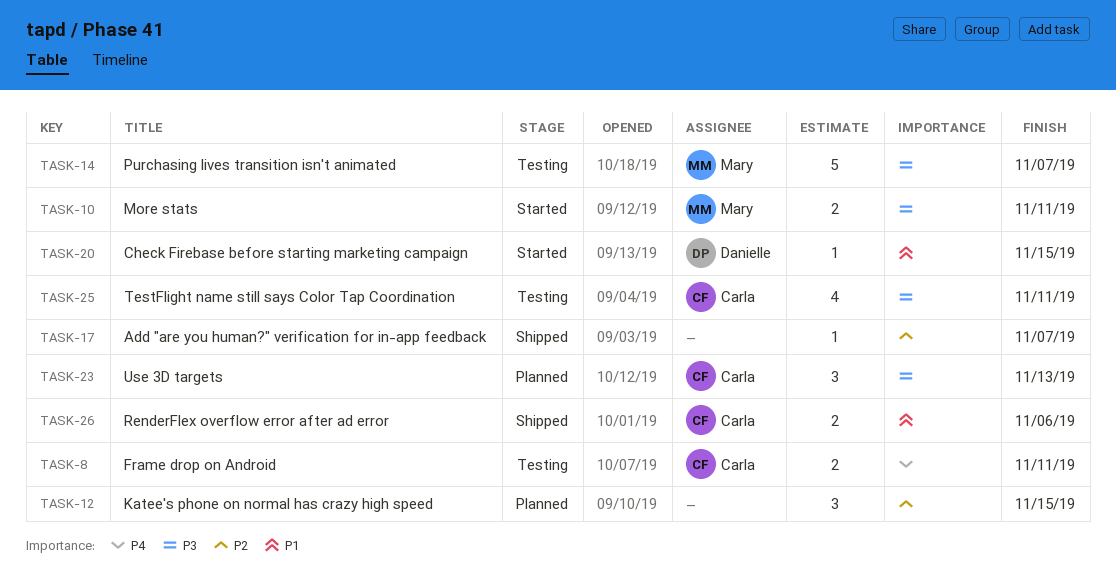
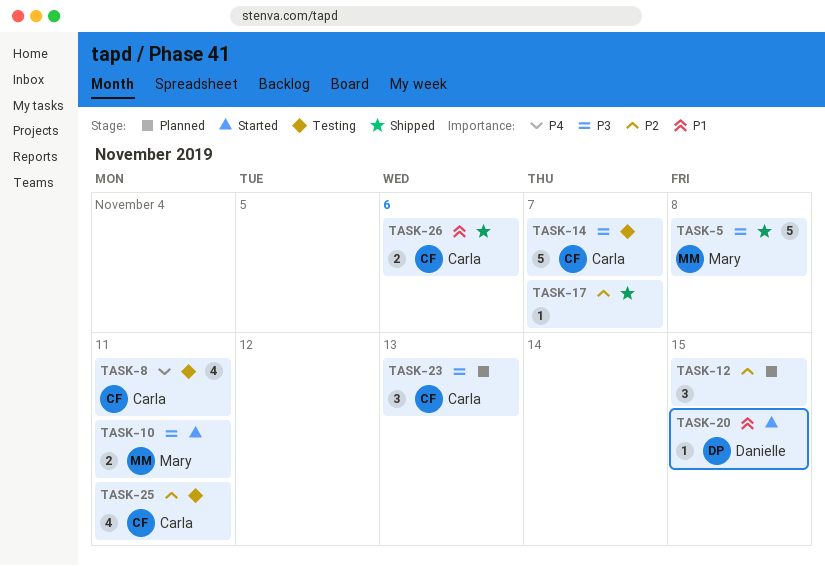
TASK-5: none -> present
TASK-8, estimate: 2 -> 4
TASK-14, owner: Mary -> Carla
TASK-25, priority: P3 -> P2

